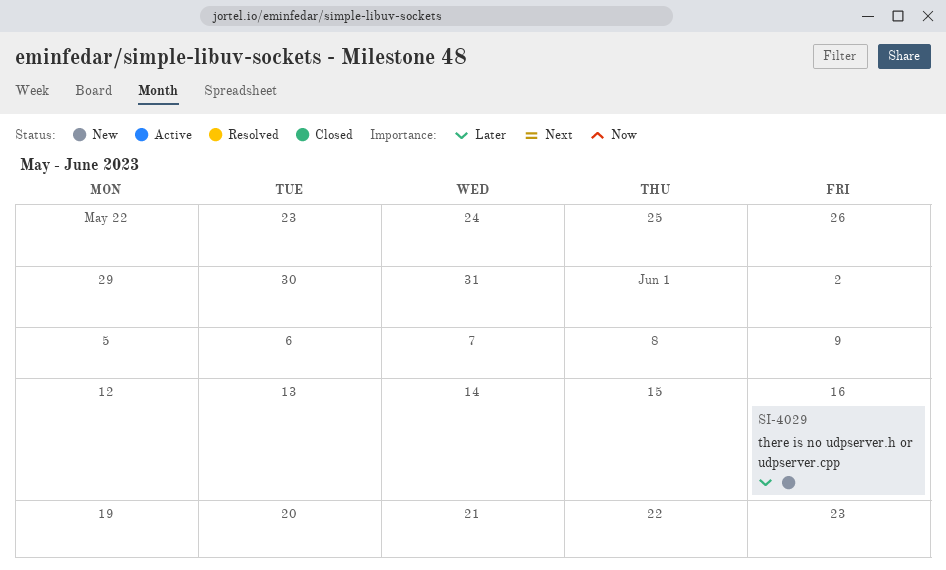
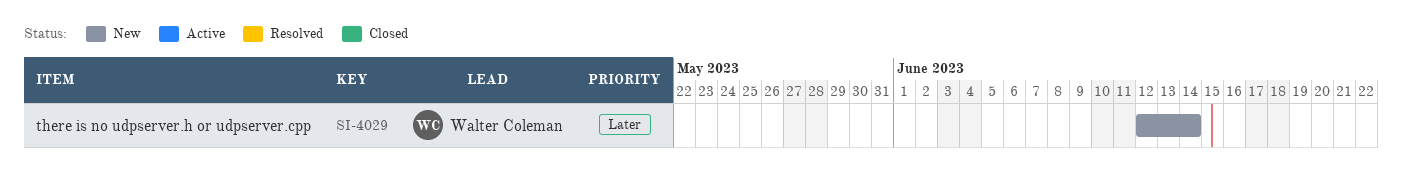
SI-4029, due: Jun 16 -> Jun 14

